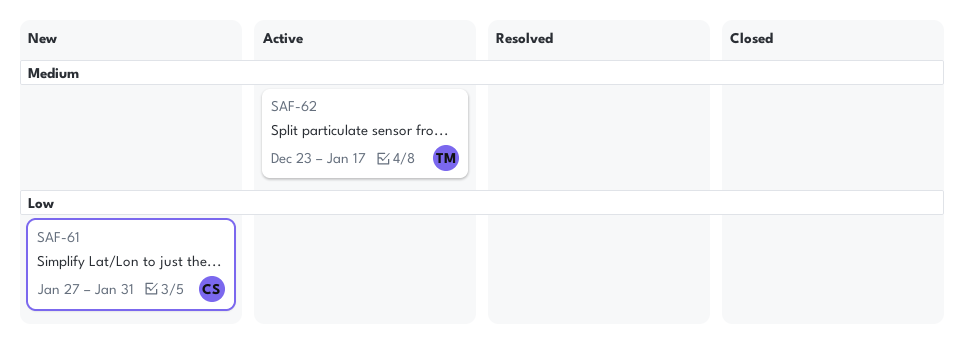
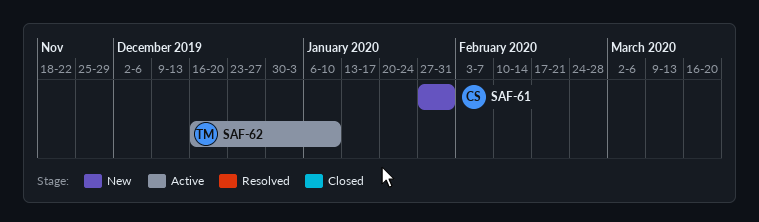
SAF-62, start: Dec 23 -> Dec 16
SAF-62, due: Jan 17 -> Jan 10

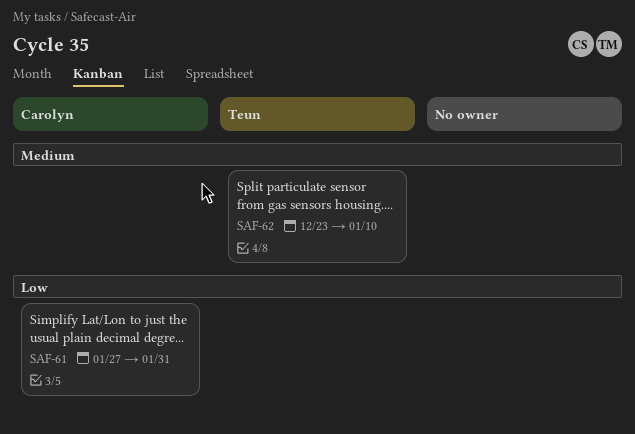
SAF-62, start: Dec 16 -> Dec 23

